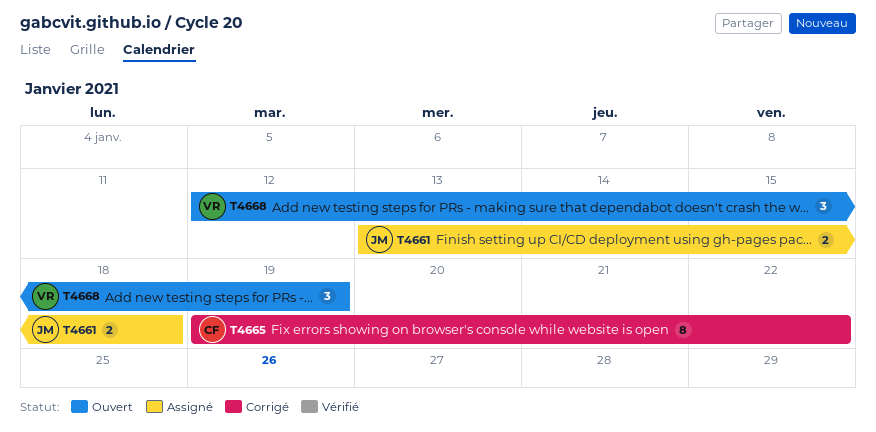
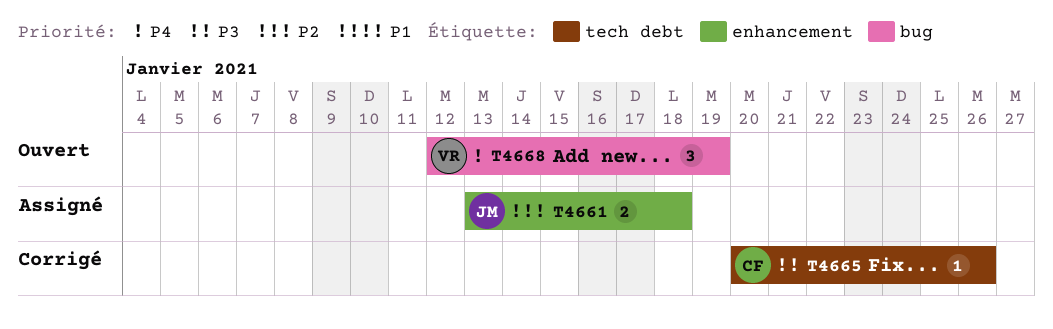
T4665, estimate: 8 -> 1
T4665, start: Jan 19 -> Jan 20
T4665, due: Jan 22 -> Jan 26

